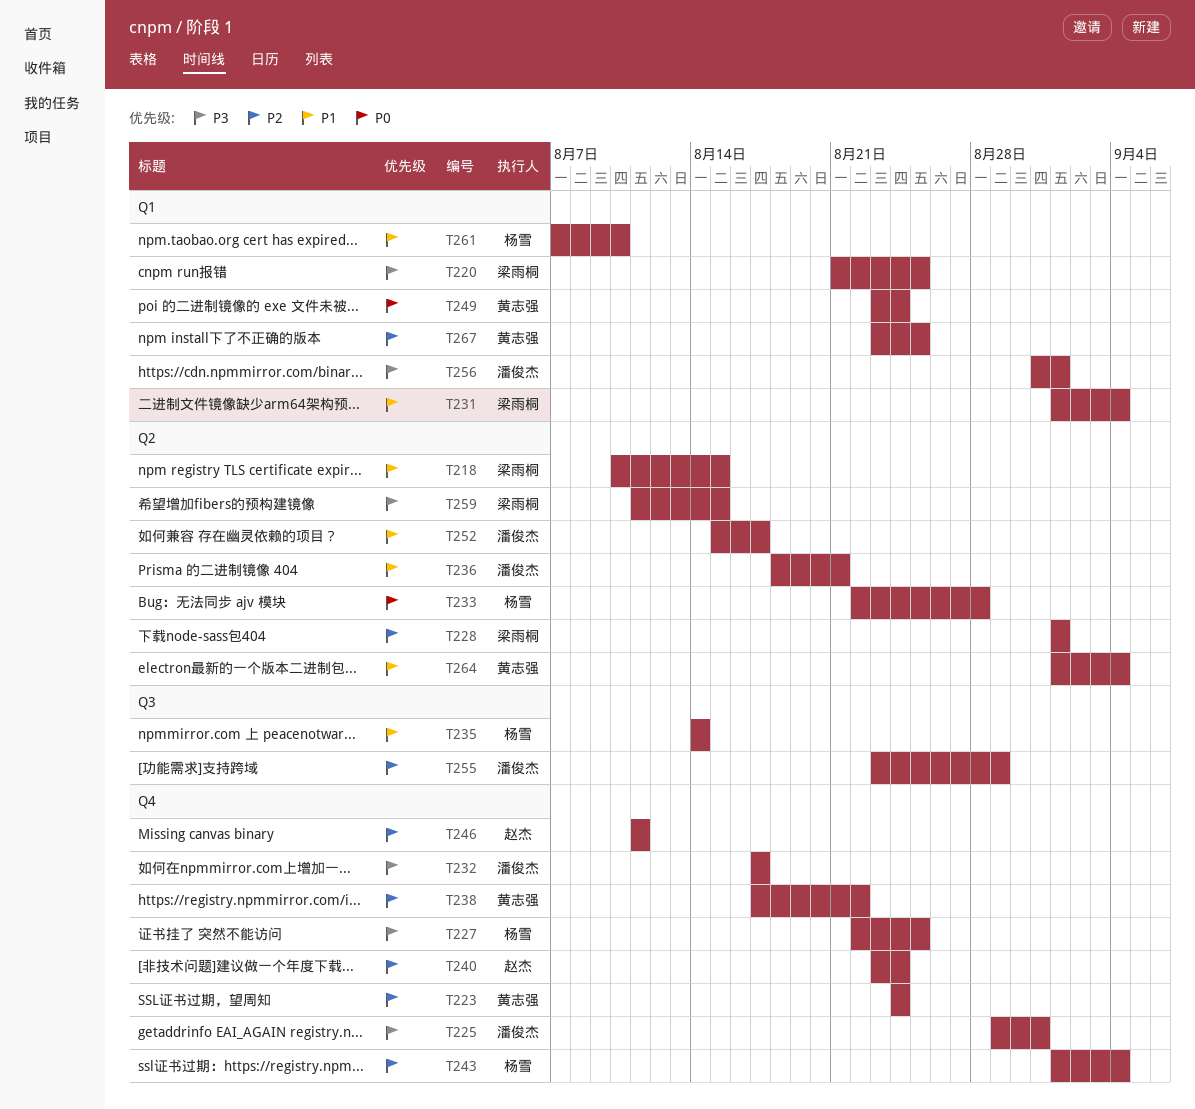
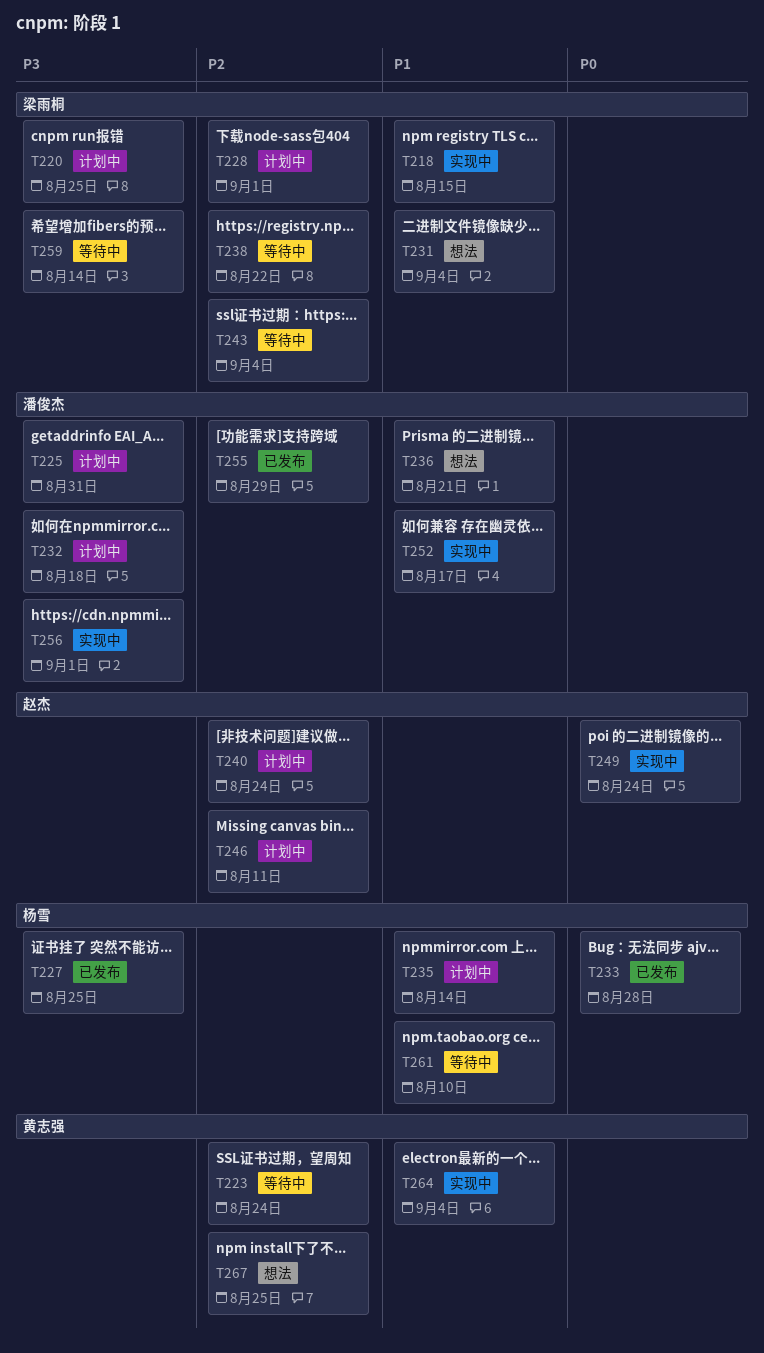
T232, due: Aug 17 -> Aug 18
T238, owner: 黄志强 -> 梁雨桐
T243, owner: 杨雪 -> 梁雨桐
T249, owner: 黄志强 -> 赵杰
T259, due: Aug 15 -> Aug 14

